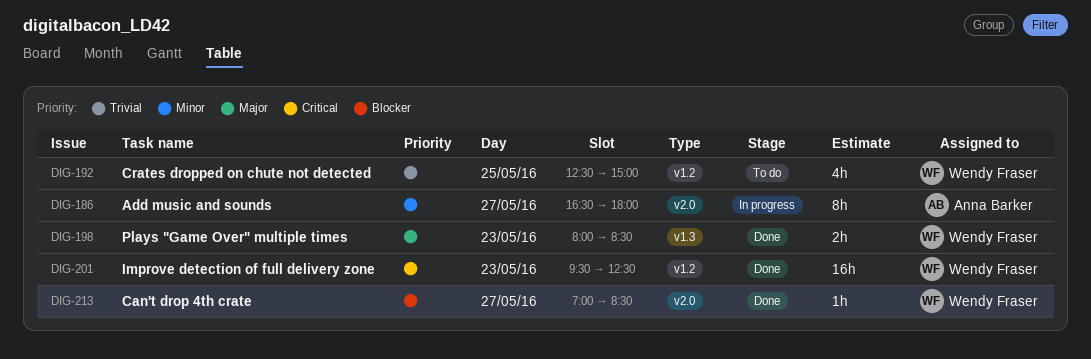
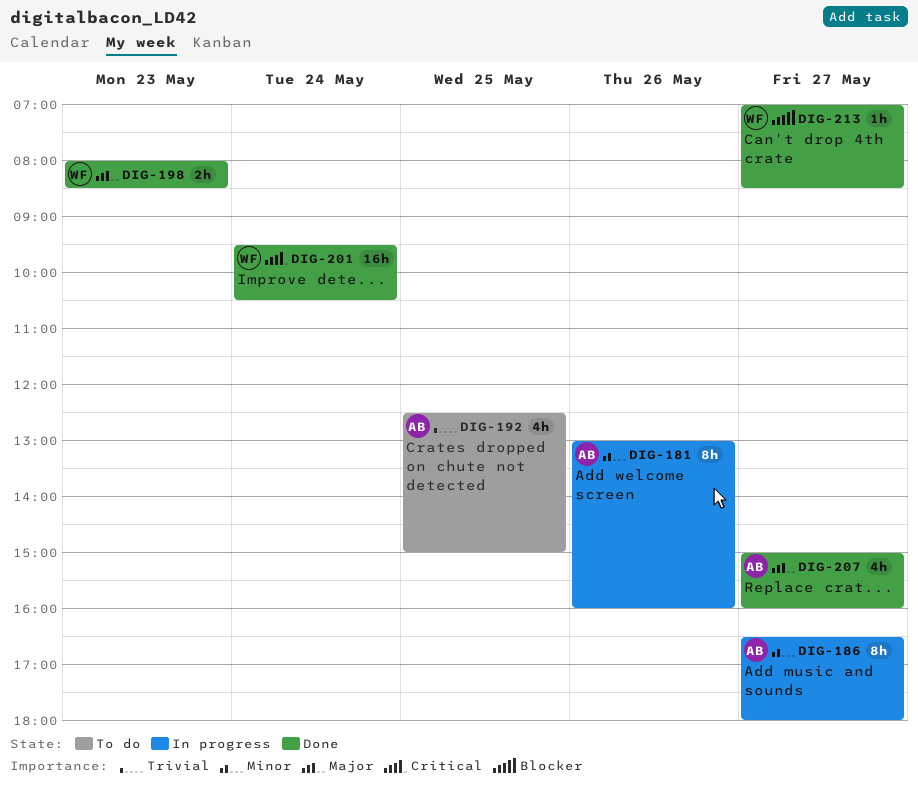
DIG-181: none -> present
DIG-192, owner: Wendy Fraser -> Anna Barker
DIG-201, day: May 23 -> May 24
DIG-201, ends: 12:30 -> 10:30
DIG-207: none -> present

